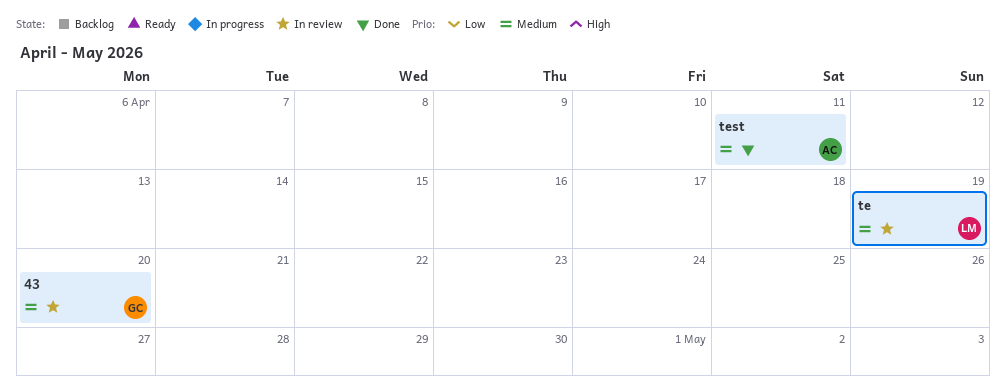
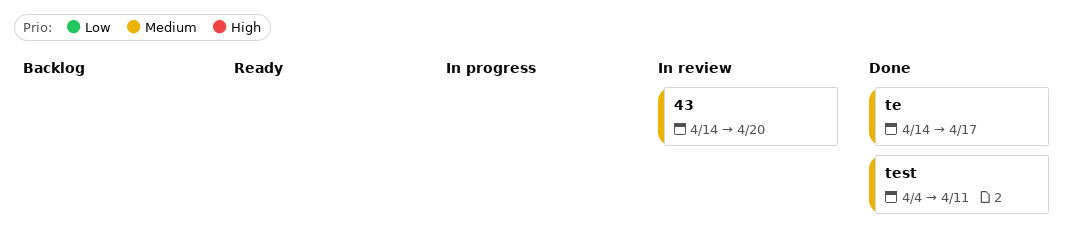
te, status: In review -> Done
te, due: Apr 19 -> Apr 17

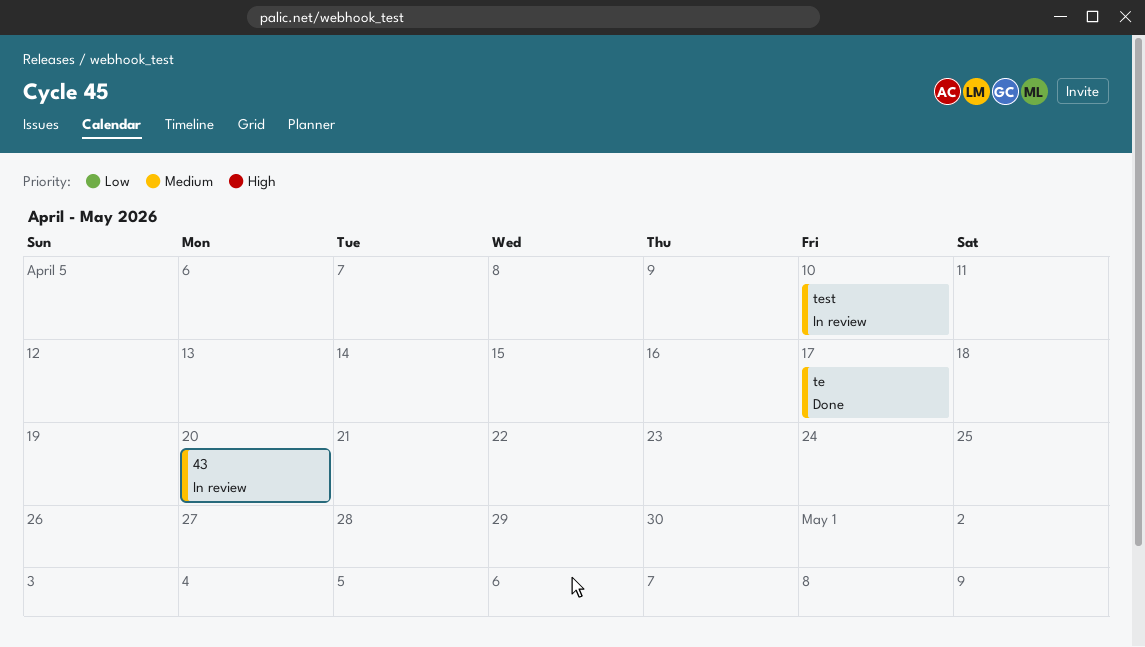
test, status: Done -> In review
test, due: Apr 11 -> Apr 10

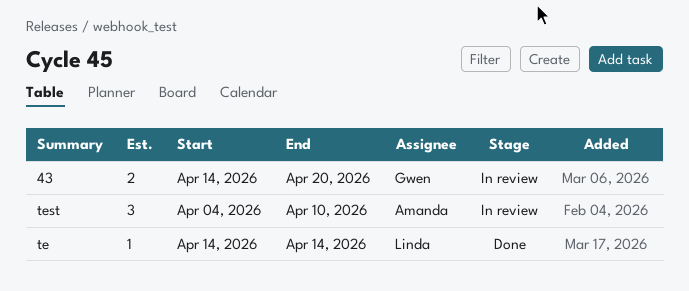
te, due: Apr 17 -> Apr 14

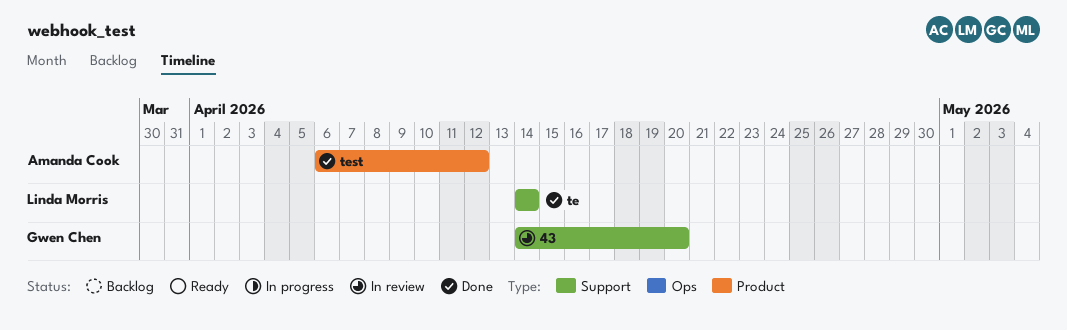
test, status: In review -> Done
test, start: Apr 4 -> Apr 6
test, due: Apr 10 -> Apr 12

